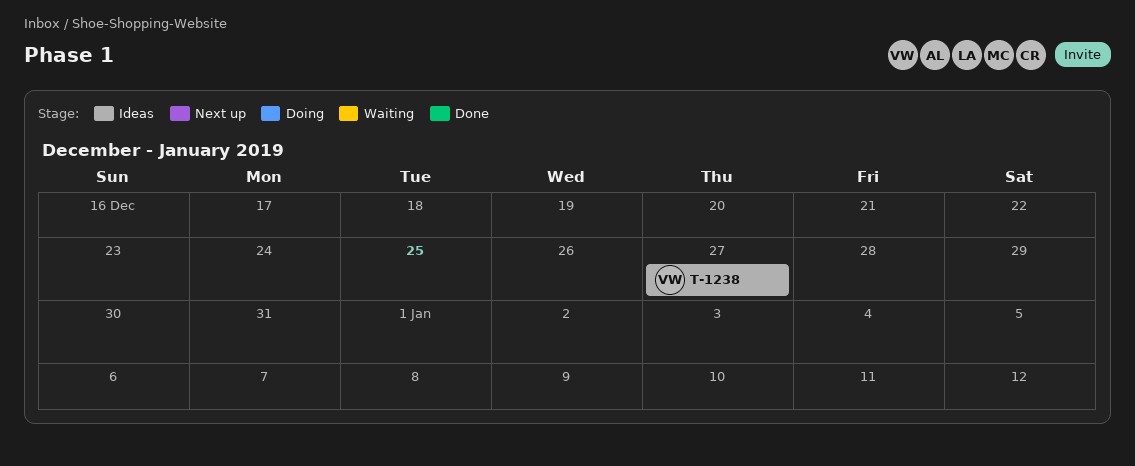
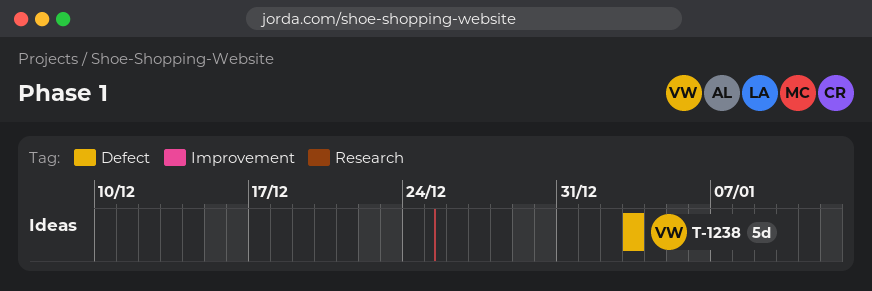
T-1238, start: Dec 27 -> Jan 3
T-1238, due: Dec 27 -> Jan 3

